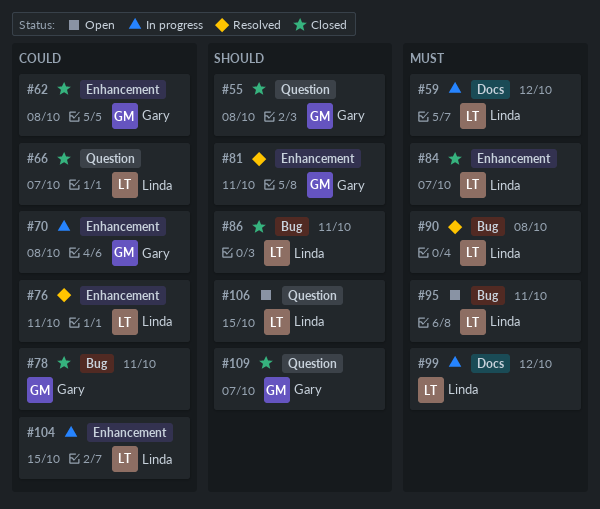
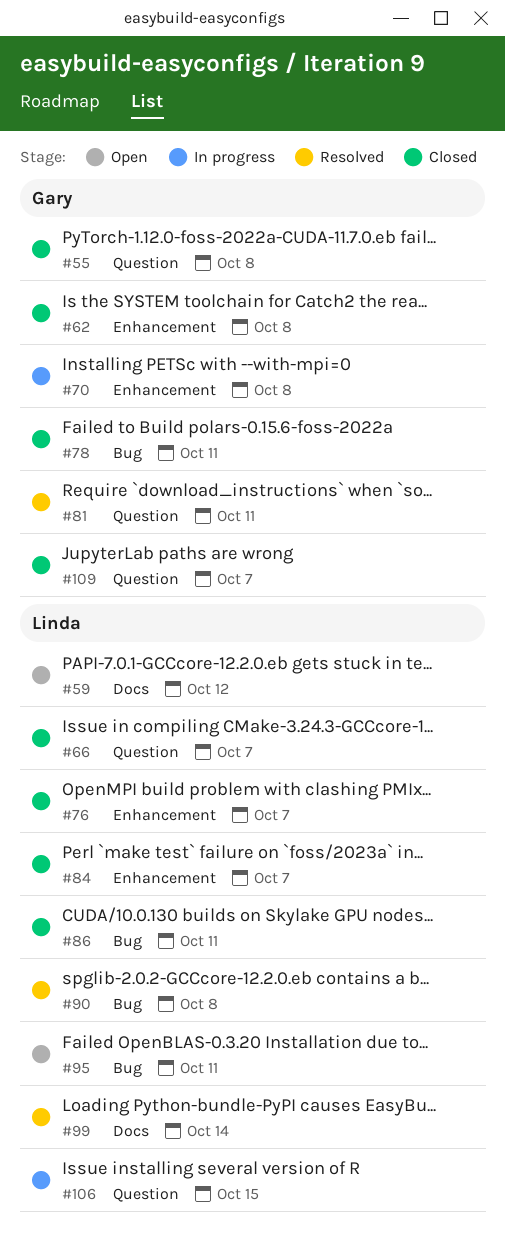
#59, status: In progress -> Open
#76, status: Resolved -> Closed
#76, due: Oct 11 -> Oct 7
#81, label: Enhancement -> Question
#99, status: In progress -> Resolved
#99, due: Oct 12 -> Oct 14
#104: present -> none
#106, status: Open -> In progress

